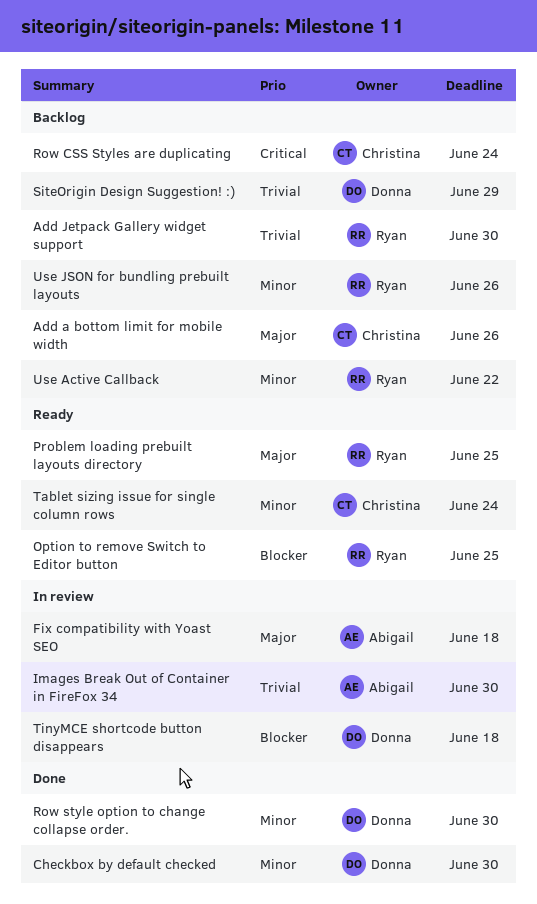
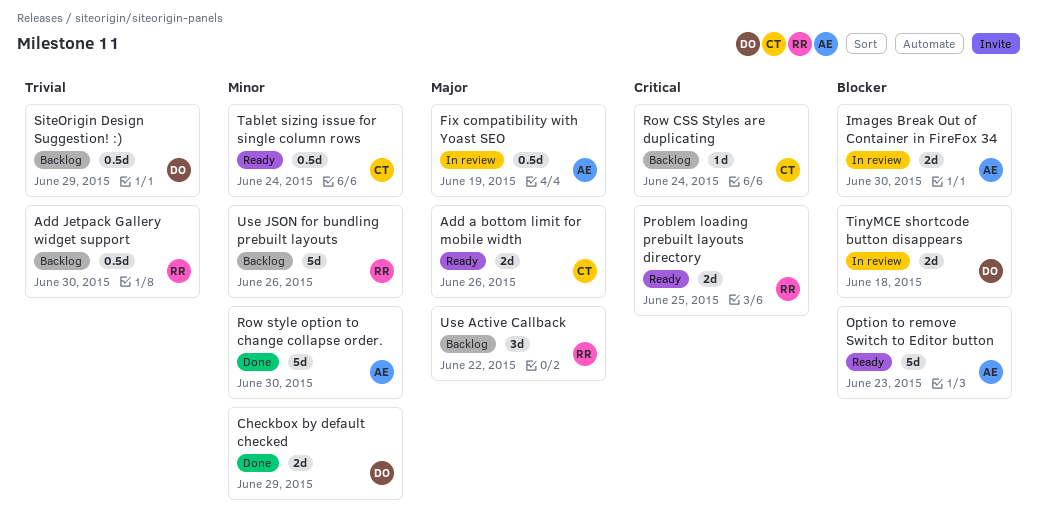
Add a bottom limit for mobile width, status: Backlog -> Ready
Checkbox by default checked, due: Jun 30 -> Jun 29
Fix compatibility with Yoast SEO, due: Jun 18 -> Jun 19
Images Break Out of Container in FireFox 34, priority: Trivial -> Blocker
Option to remove Switch to Editor button, owner: Ryan -> Abigail
Option to remove Switch to Editor button, due: Jun 25 -> Jun 23
Problem loading prebuilt layouts directory, priority: Major -> Critical
Row style option to change collapse order., owner: Donna -> Abigail
Use Active Callback, priority: Minor -> Major

